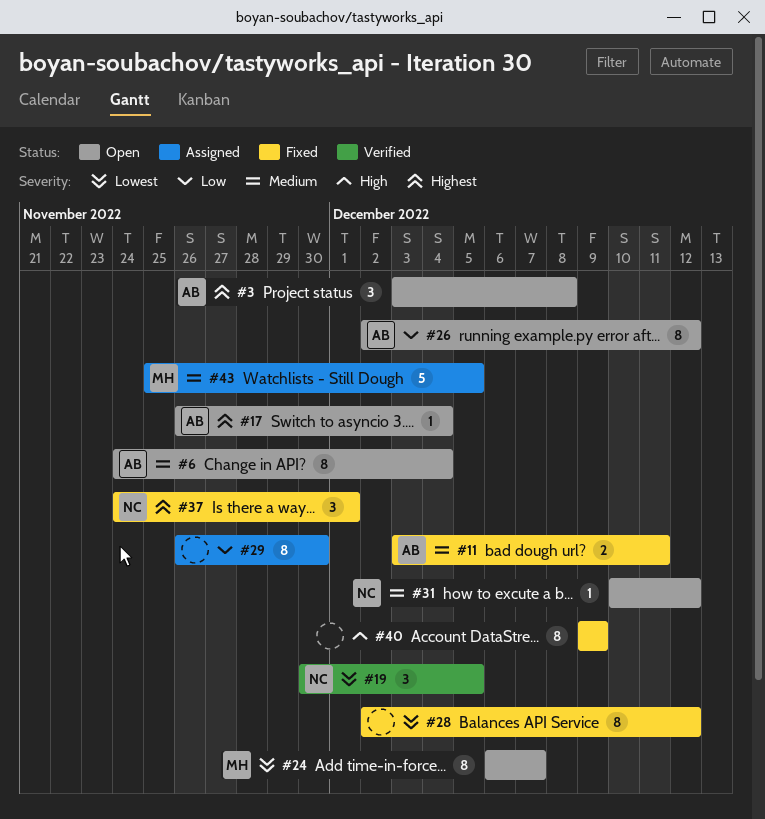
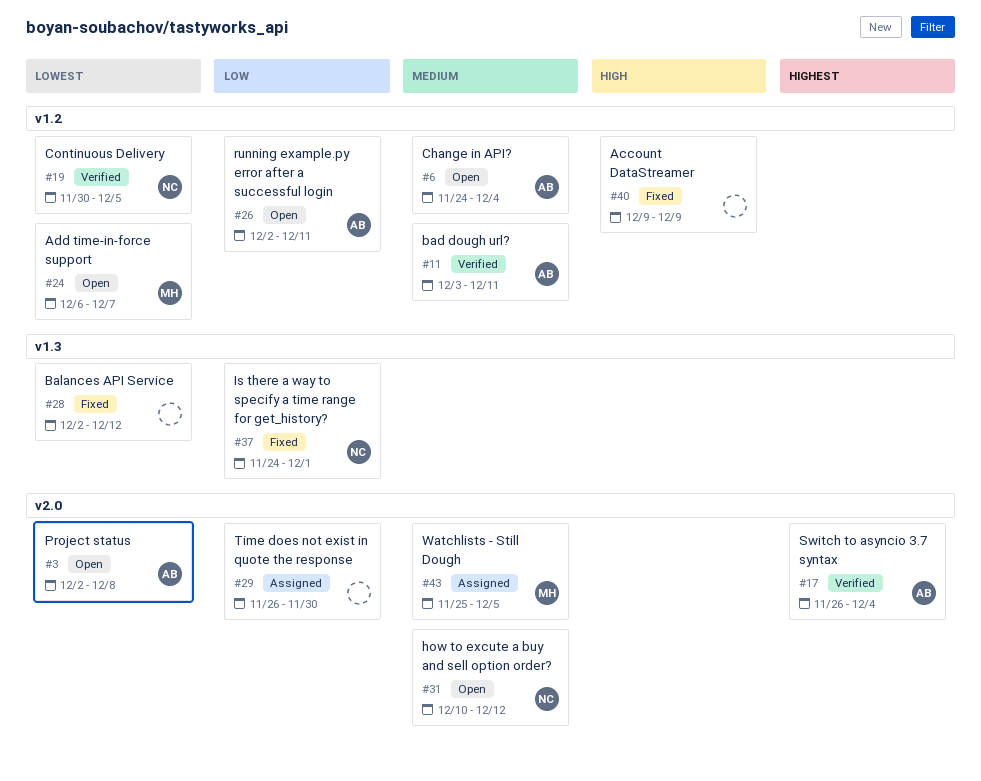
#3, priority: Highest -> Lowest
#3, start: Dec 3 -> Dec 2
#11, status: Fixed -> Verified
#17, status: Open -> Verified
#26, due: Dec 12 -> Dec 11
#37, priority: Highest -> Low

